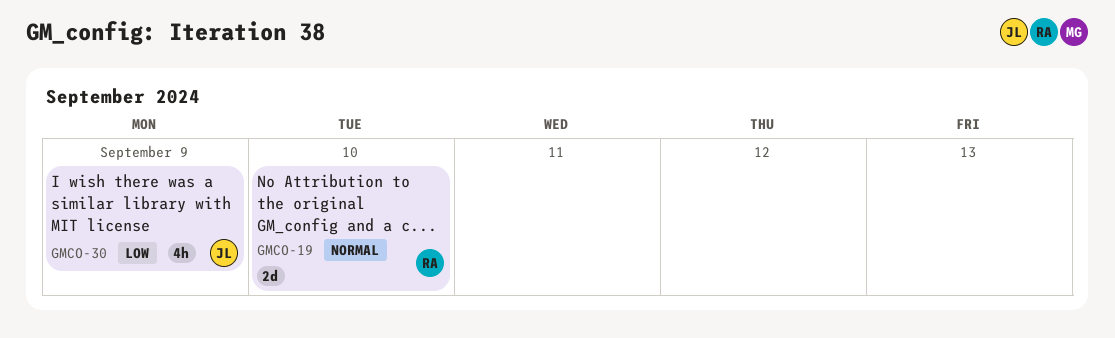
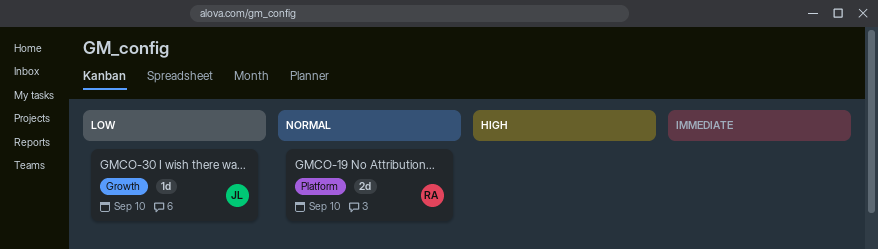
GMCO-30, estimate: 4h -> 1d
GMCO-30, due: Sep 9 -> Sep 10

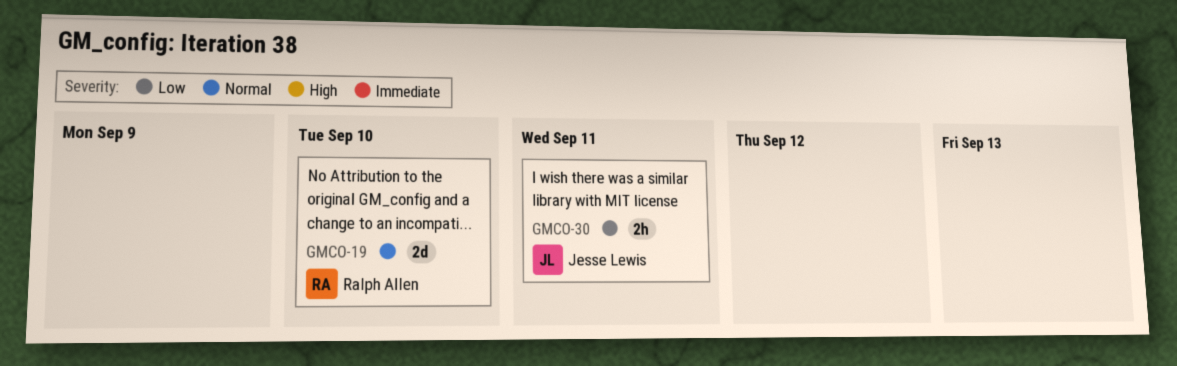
GMCO-30, estimate: 1d -> 2h
GMCO-30, due: Sep 10 -> Sep 11

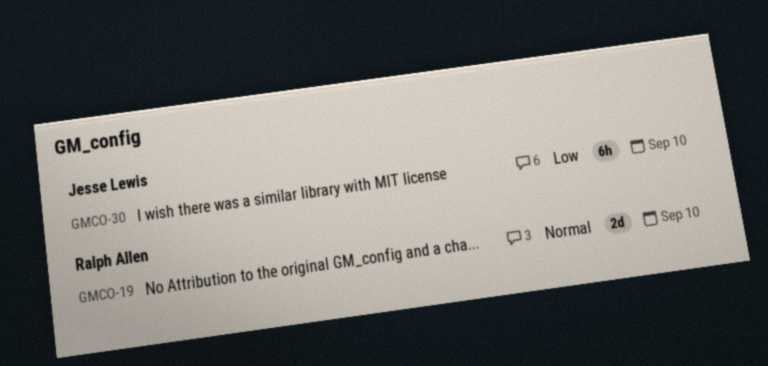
GMCO-30, estimate: 2h -> 6h
GMCO-30, due: Sep 11 -> Sep 10

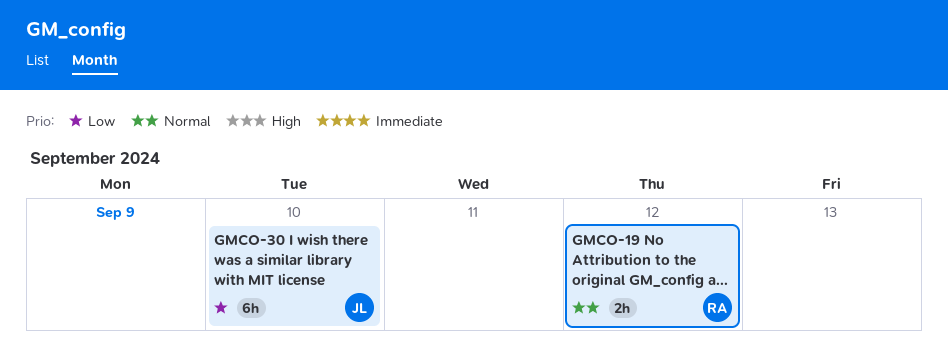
GMCO-19, estimate: 2d -> 2h
GMCO-19, due: Sep 10 -> Sep 12

